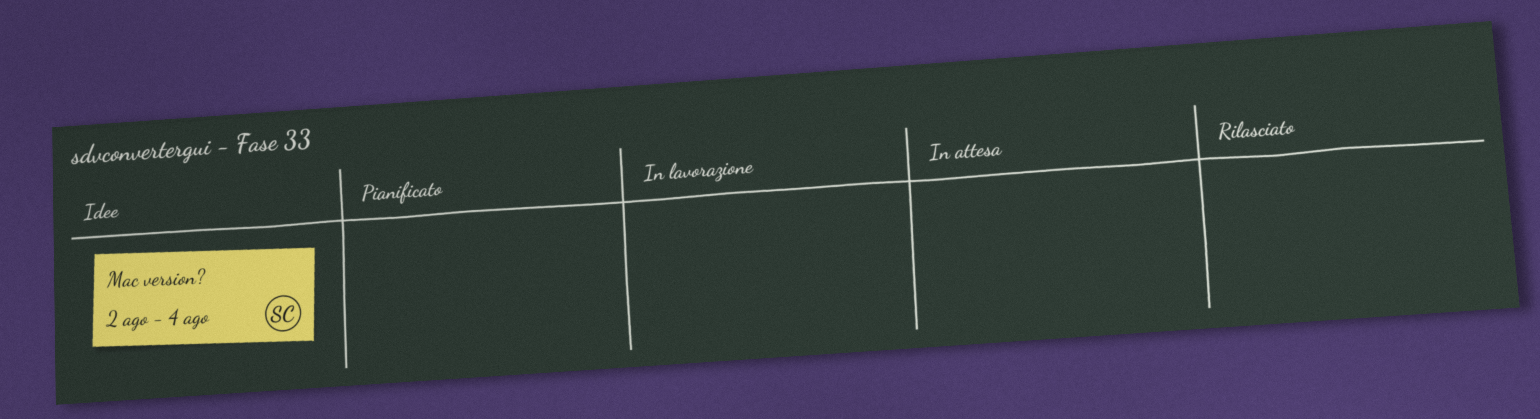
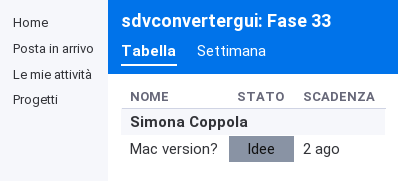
Mac version?, due: Aug 4 -> Aug 2

